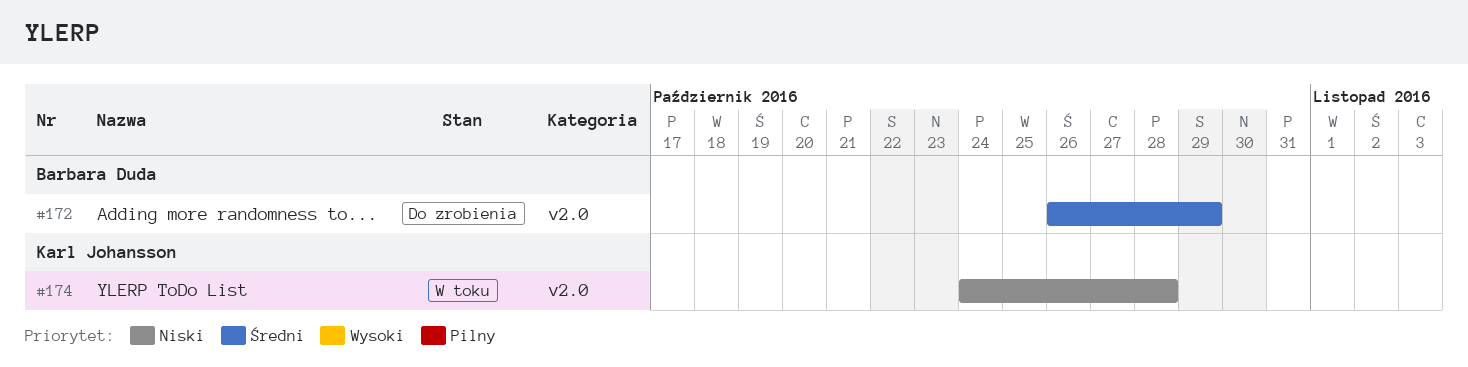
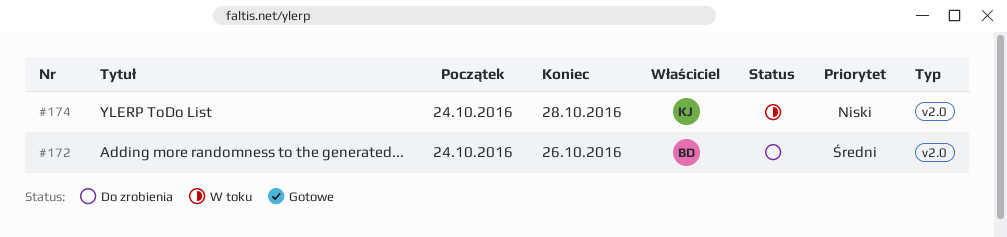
#172, start: Oct 26 -> Oct 24
#172, due: Oct 29 -> Oct 26

